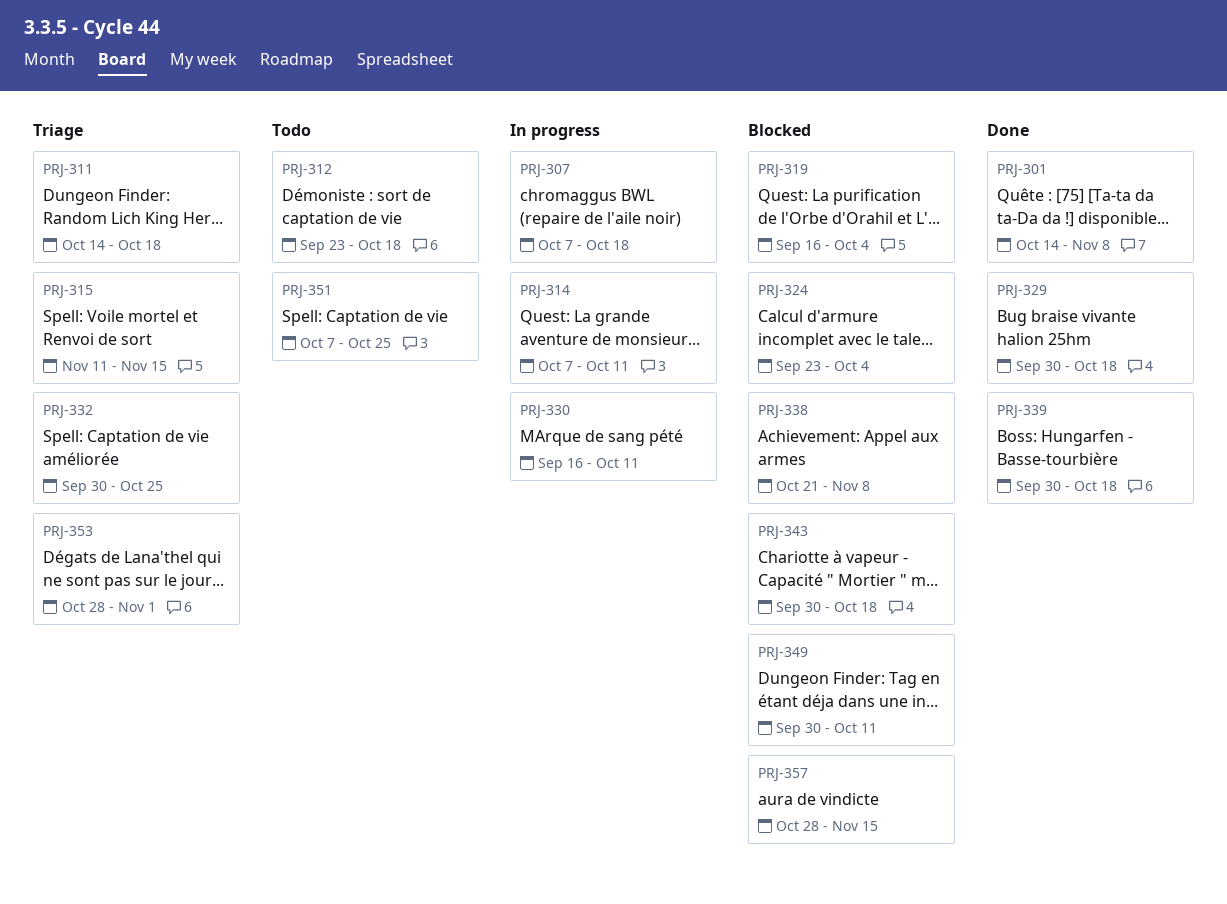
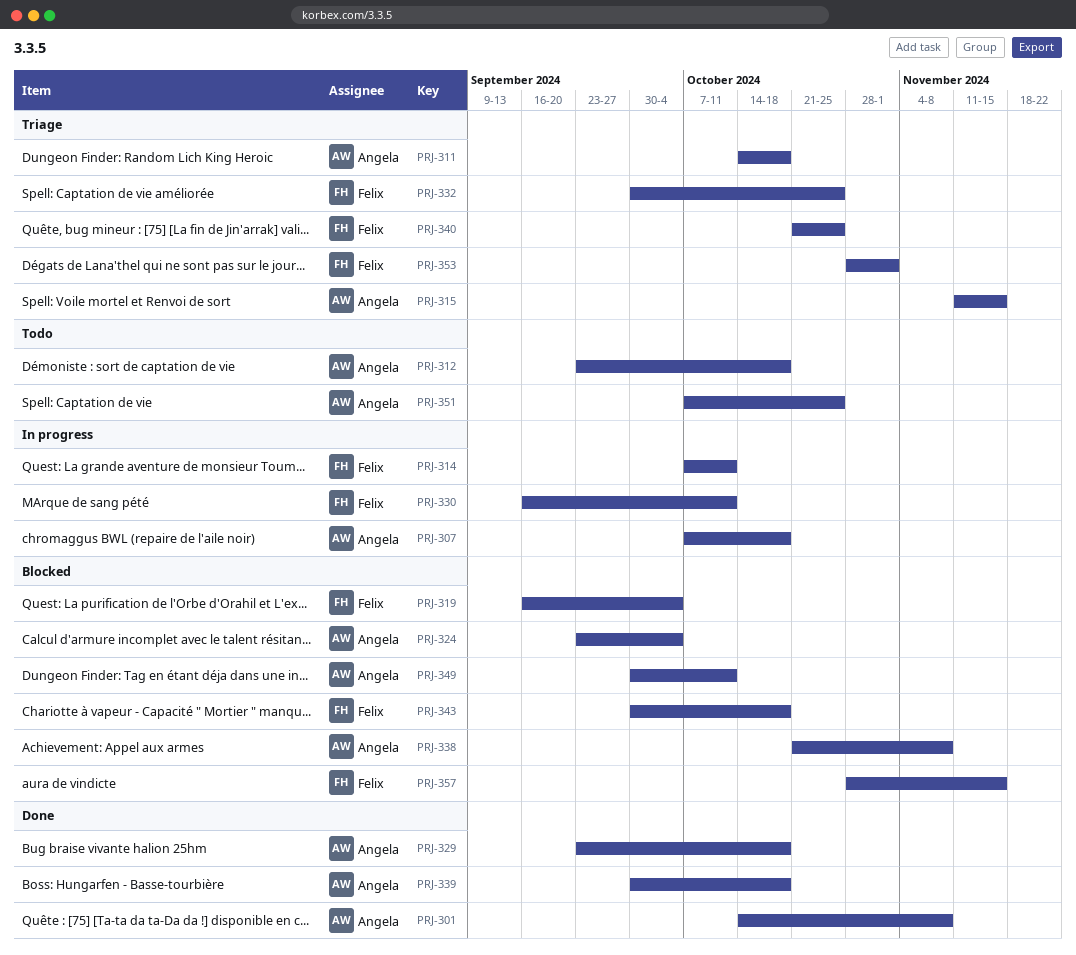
PRJ-329, start: Sep 30 -> Sep 23
PRJ-340: none -> present

